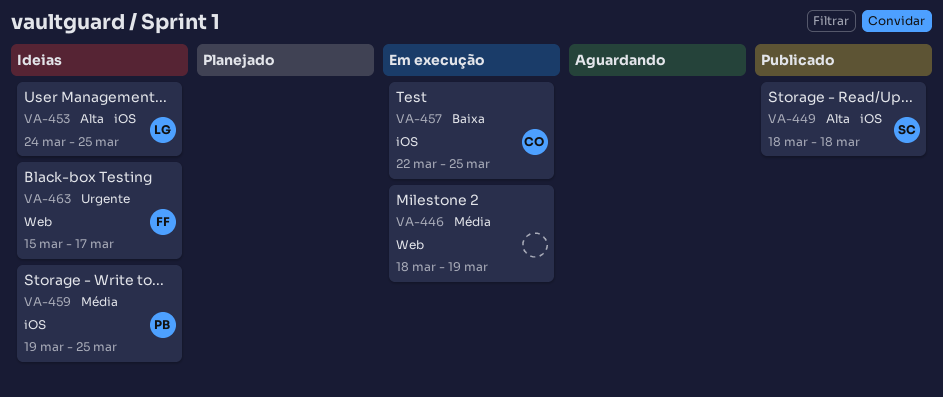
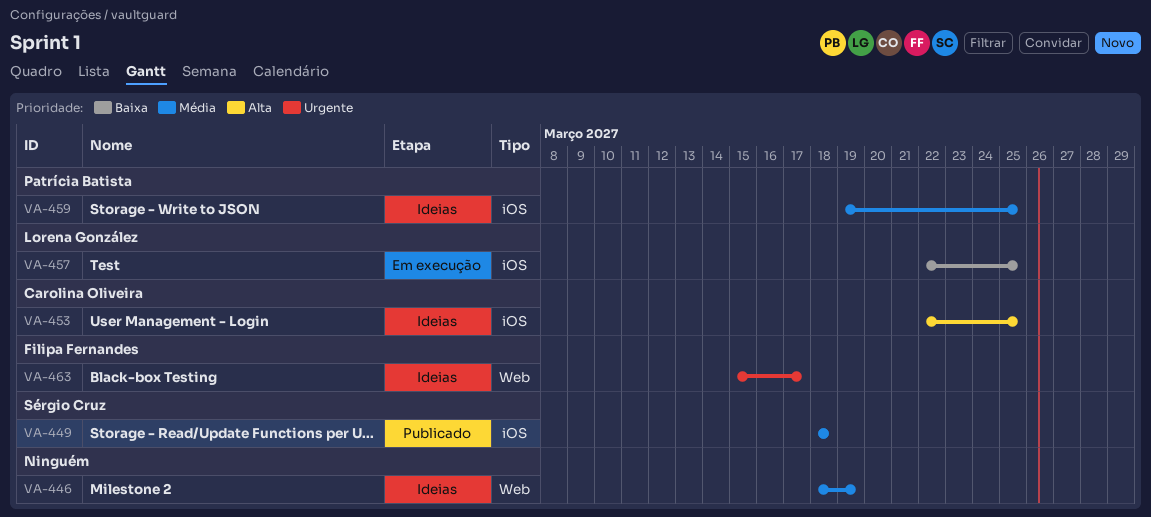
VA-446, status: Em execução -> Ideias
VA-449, priority: Alta -> Média
VA-453, owner: Lorena González -> Carolina Oliveira
VA-453, start: Mar 24 -> Mar 22
VA-457, owner: Carolina Oliveira -> Lorena González

